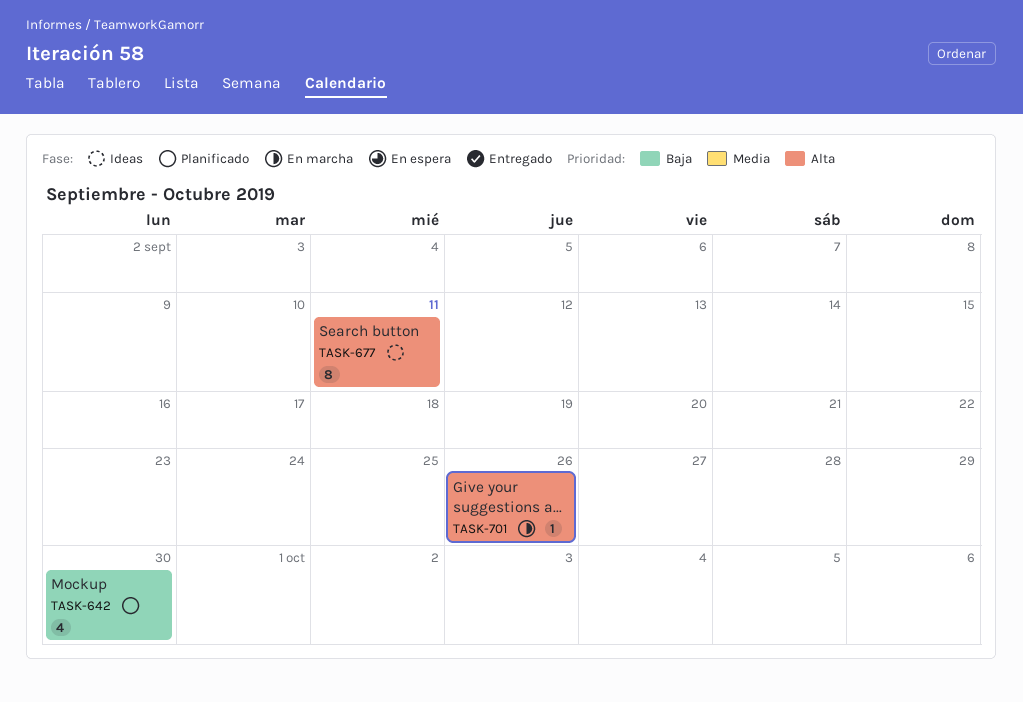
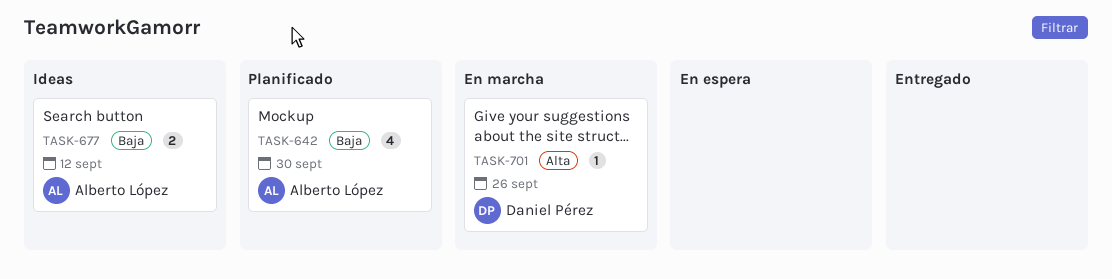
TASK-677, priority: Alta -> Baja
TASK-677, estimate: 8 -> 2
TASK-677, due: Sep 11 -> Sep 12

